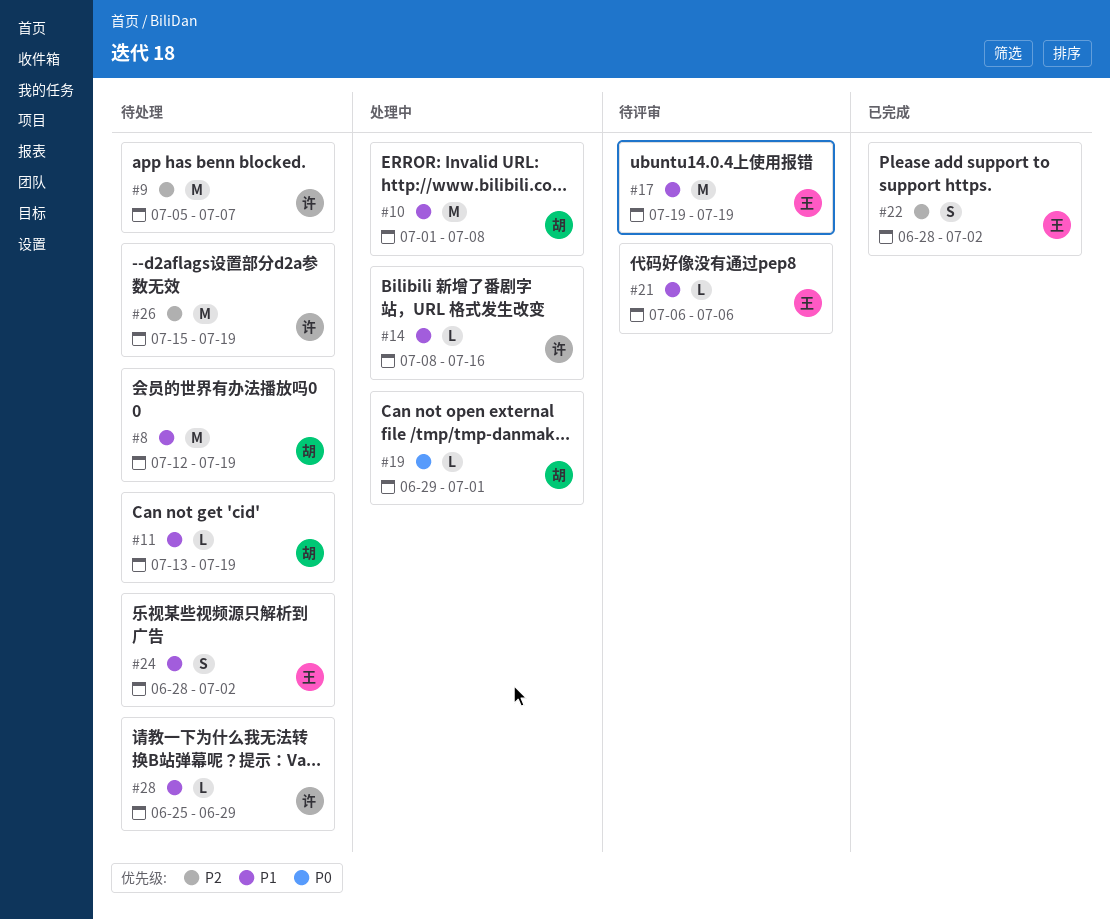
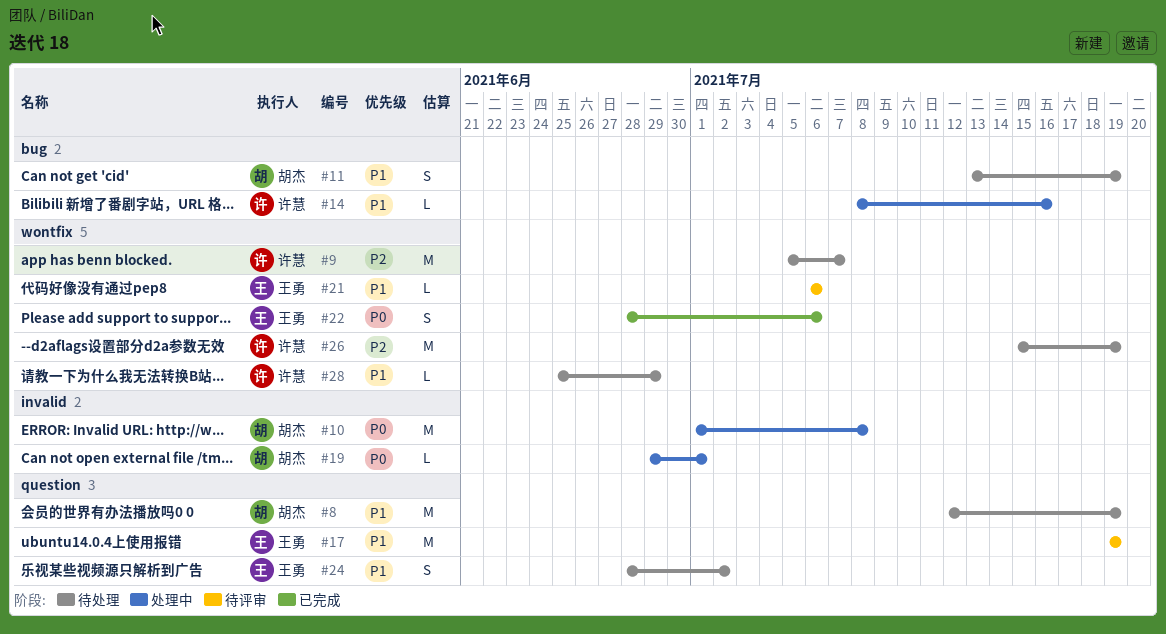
#10, priority: P1 -> P0
#11, estimate: L -> S
#22, priority: P2 -> P0
#22, due: Jul 2 -> Jul 6

